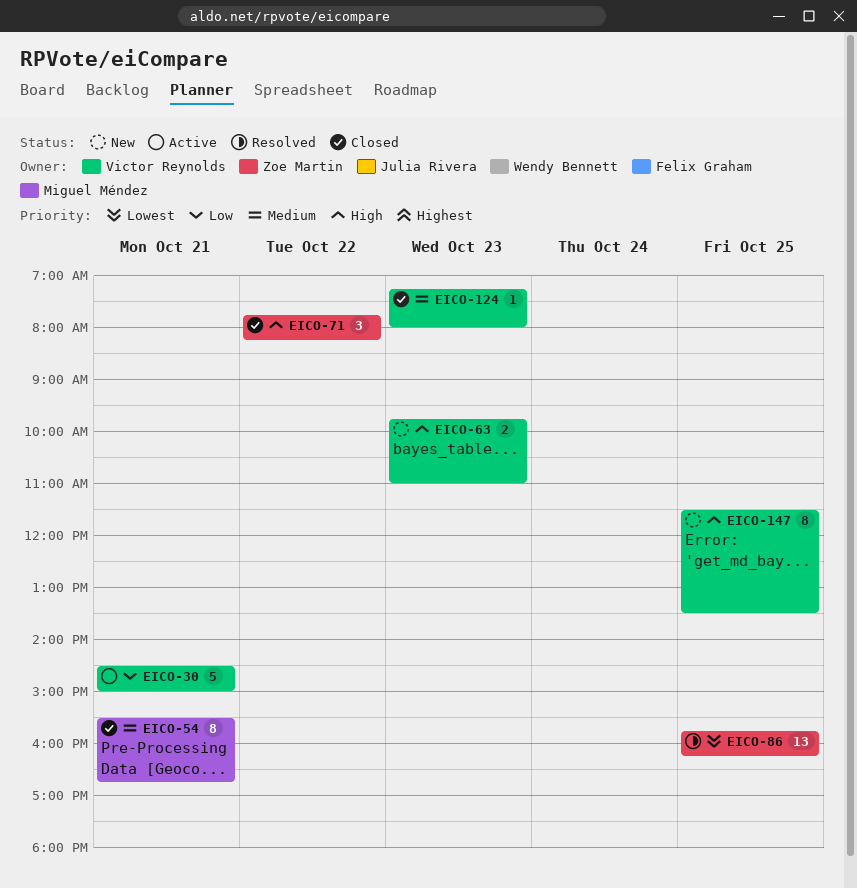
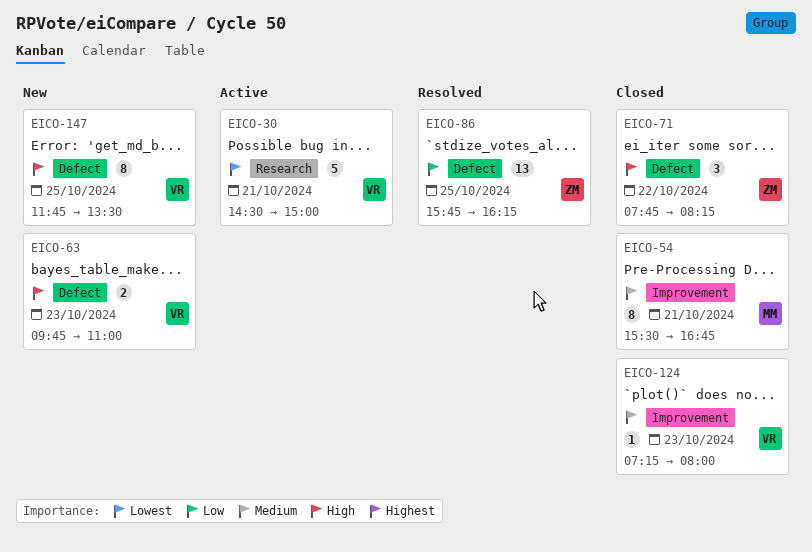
EICO-30, priority: Low -> Lowest
EICO-86, priority: Lowest -> Low
EICO-147, begins: 11:30 -> 11:45

